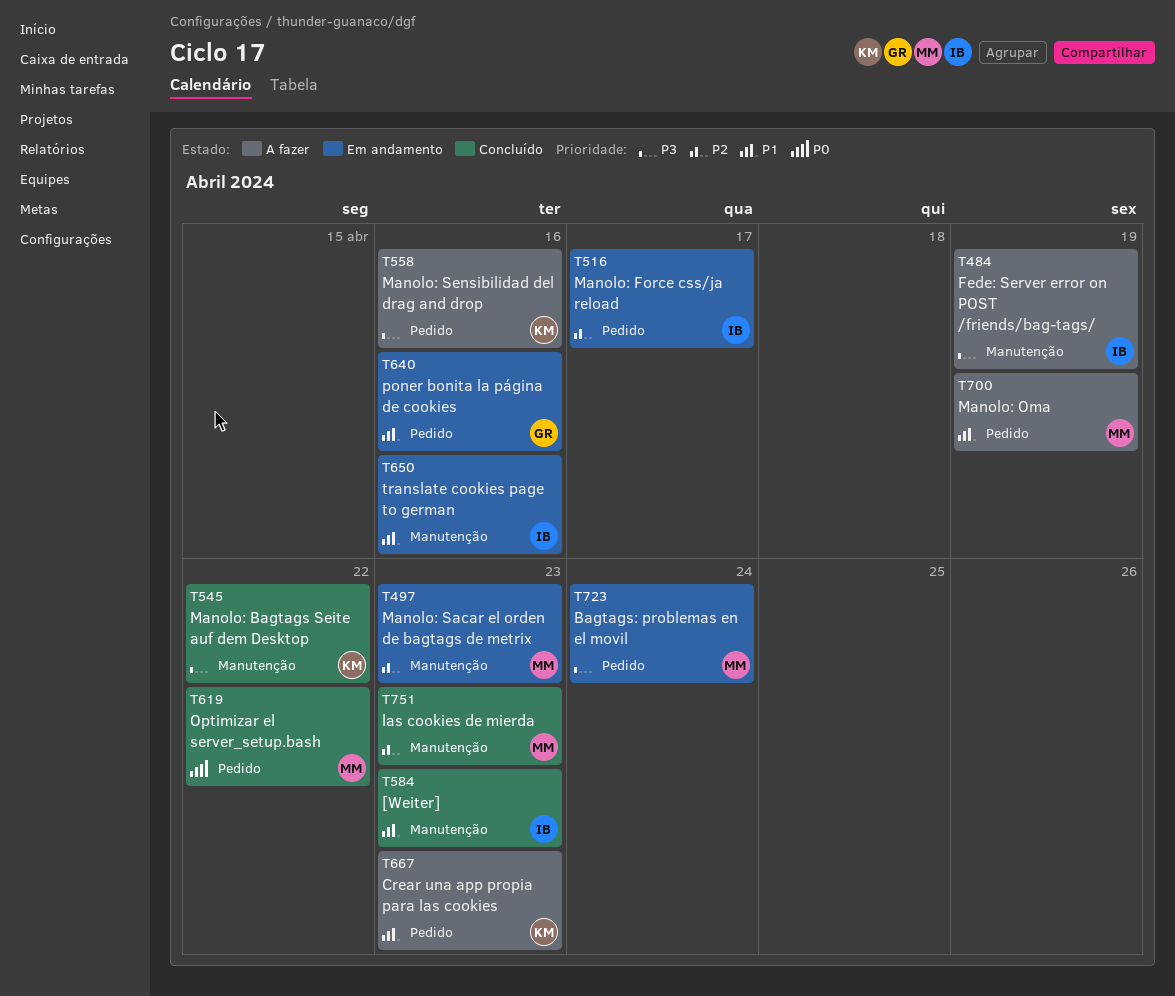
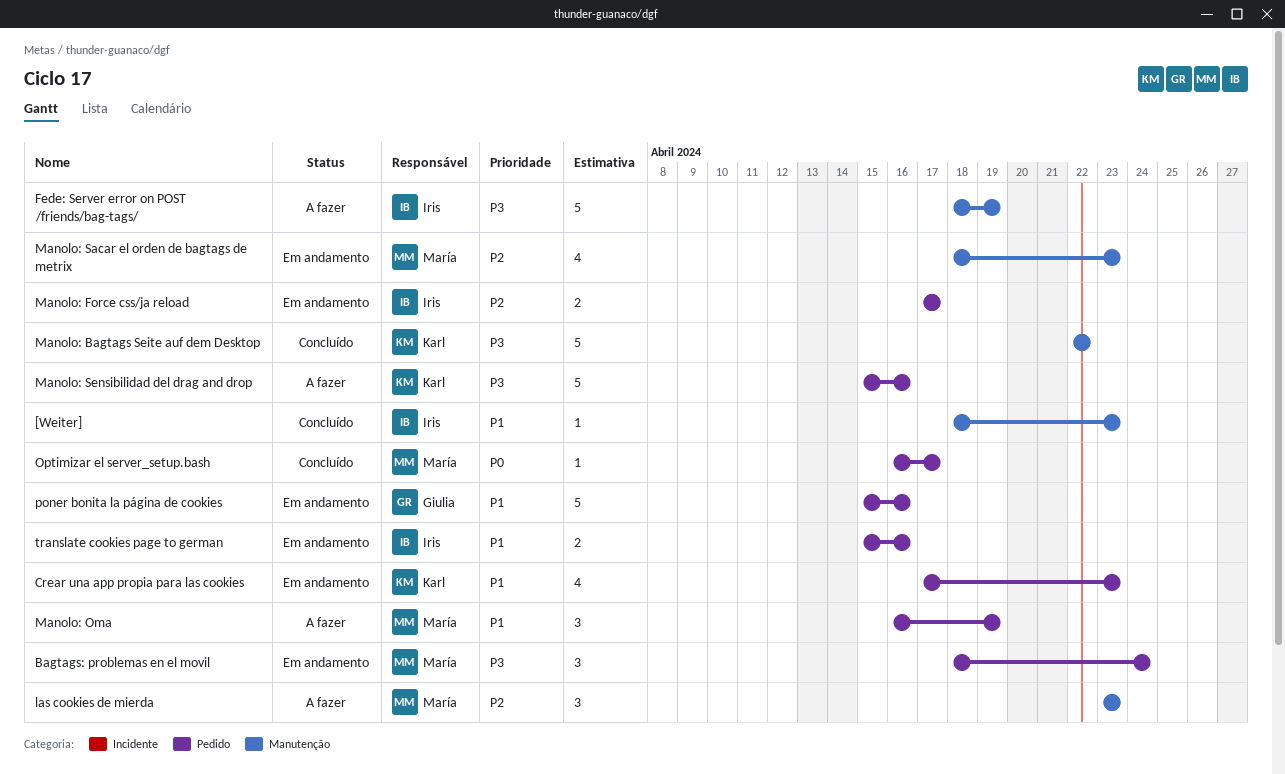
Crear una app propia para las cookies, status: A fazer -> Em andamento
las cookies de mierda, status: Concluído -> A fazer
Optimizar el server_setup.bash, due: Apr 22 -> Apr 17
translate cookies page to german, label: Manutenção -> Pedido

